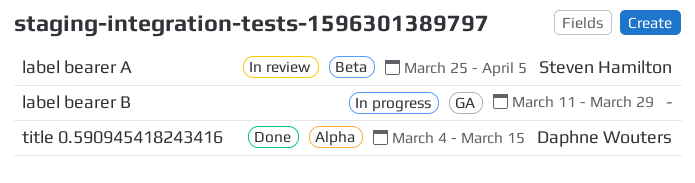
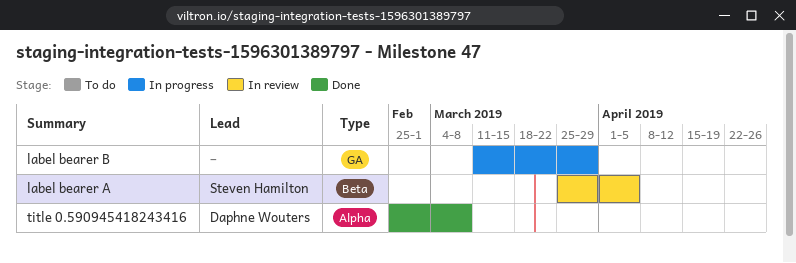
title 0.590945418243416, start: Mar 4 -> Feb 25
title 0.590945418243416, due: Mar 15 -> Mar 8

